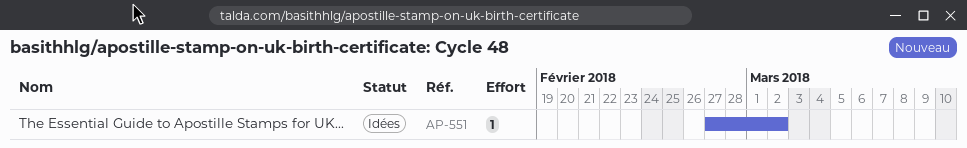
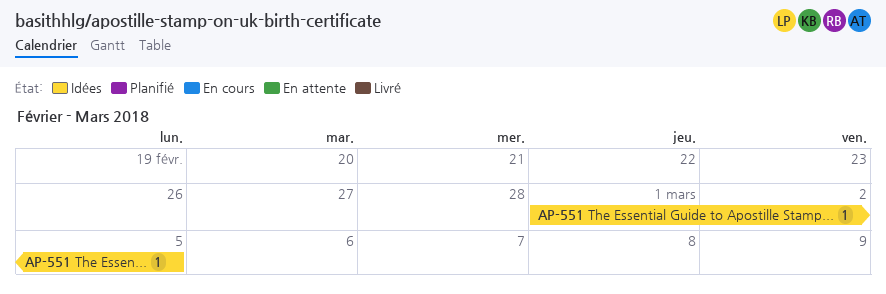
AP-551, start: Feb 27 -> Mar 1
AP-551, due: Mar 2 -> Mar 5

